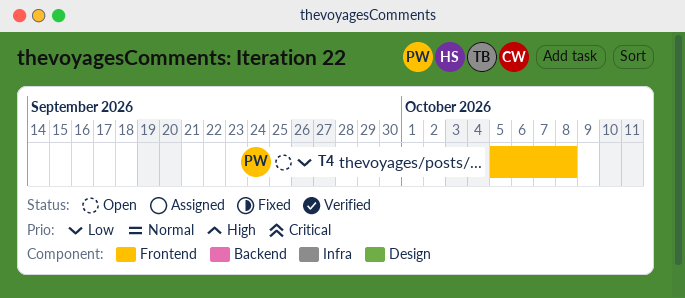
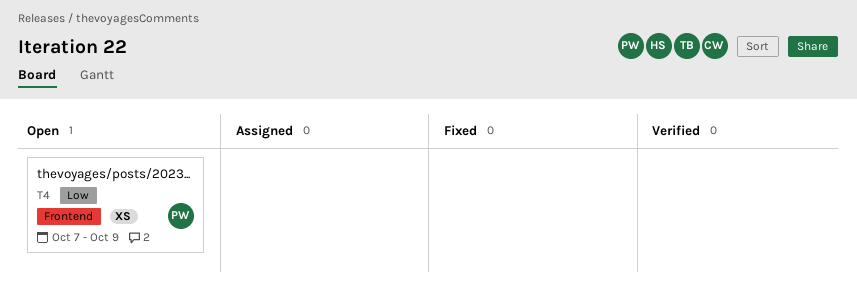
T4, start: Oct 5 -> Oct 7
T4, due: Oct 8 -> Oct 9

